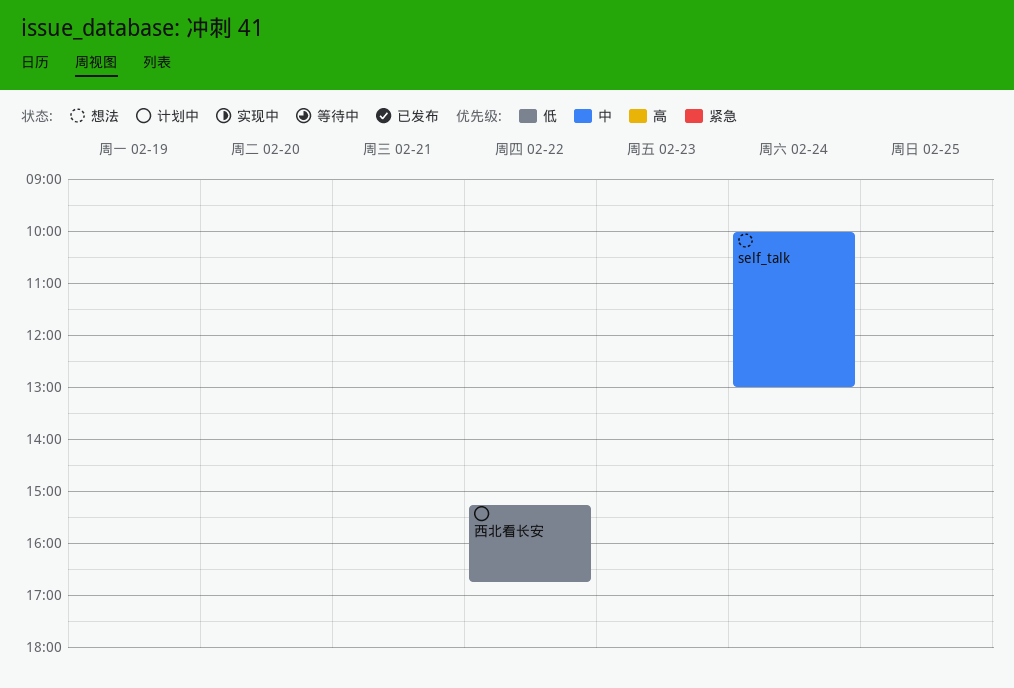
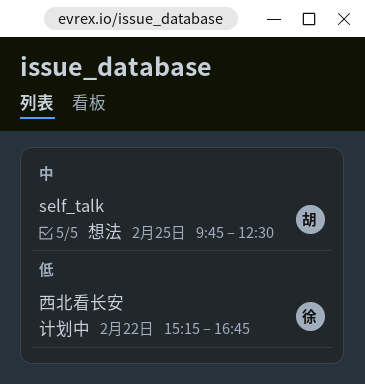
self_talk, day: Feb 24 -> Feb 25
self_talk, begins: 10:00 -> 09:45
self_talk, ends: 13:00 -> 12:30

